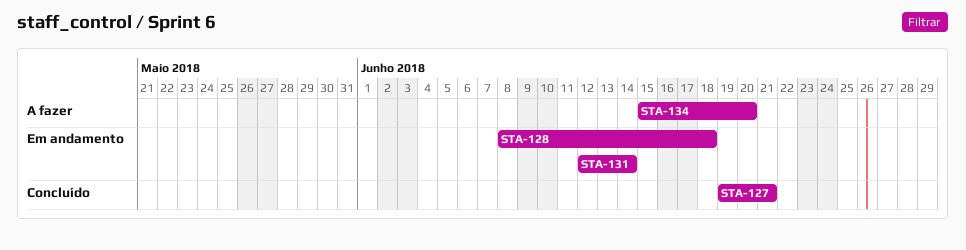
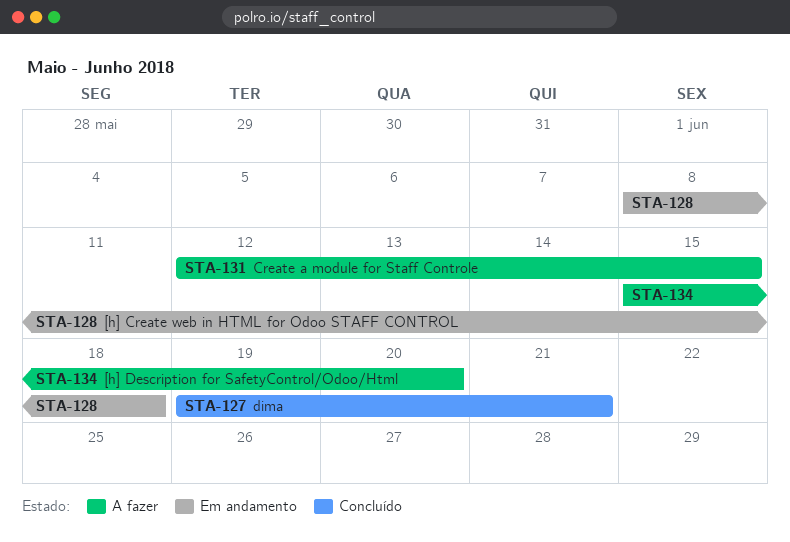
STA-131, status: Em andamento -> A fazer
STA-131, due: Jun 14 -> Jun 15

